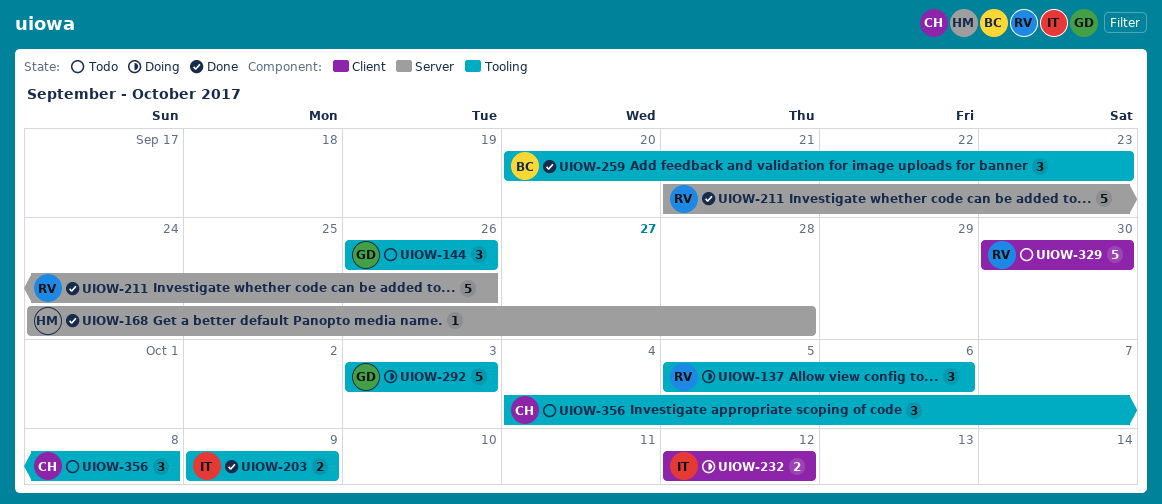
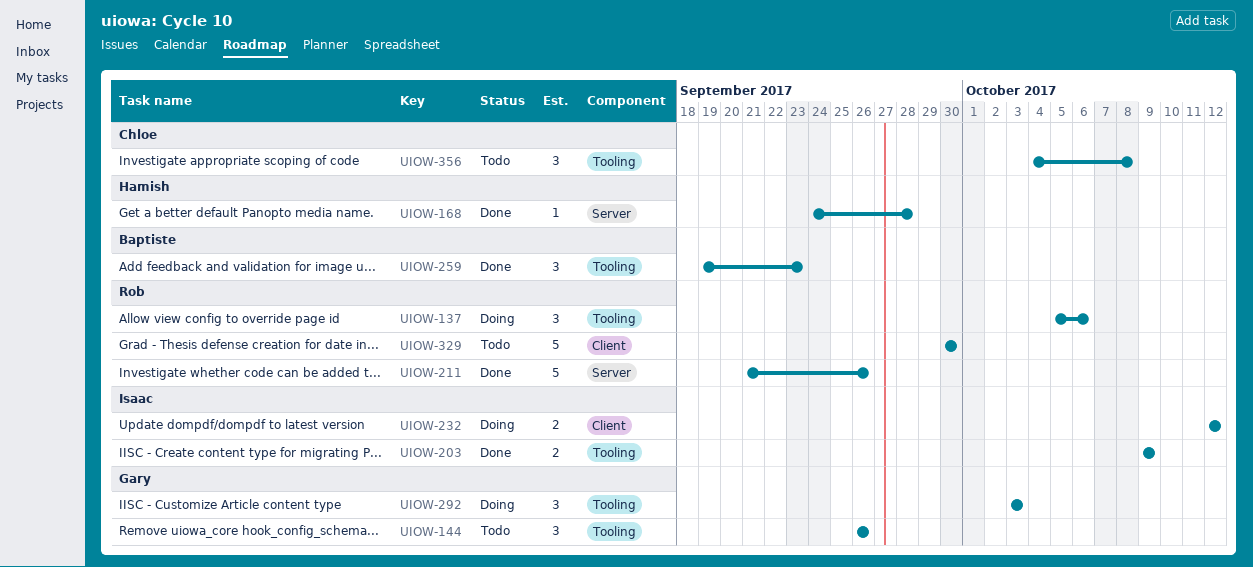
UIOW-259, start: Sep 20 -> Sep 19
UIOW-292, estimate: 5 -> 3

